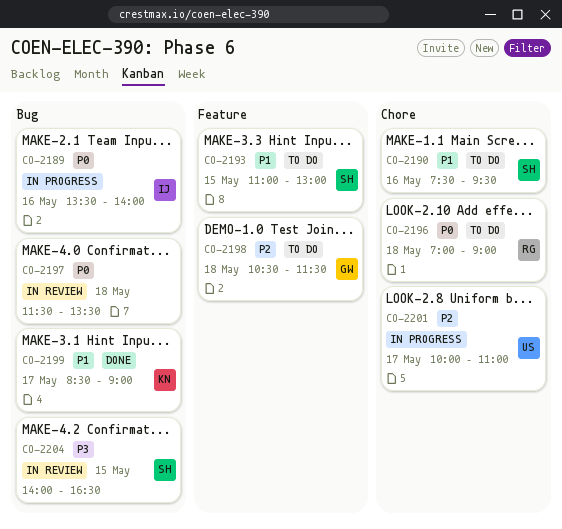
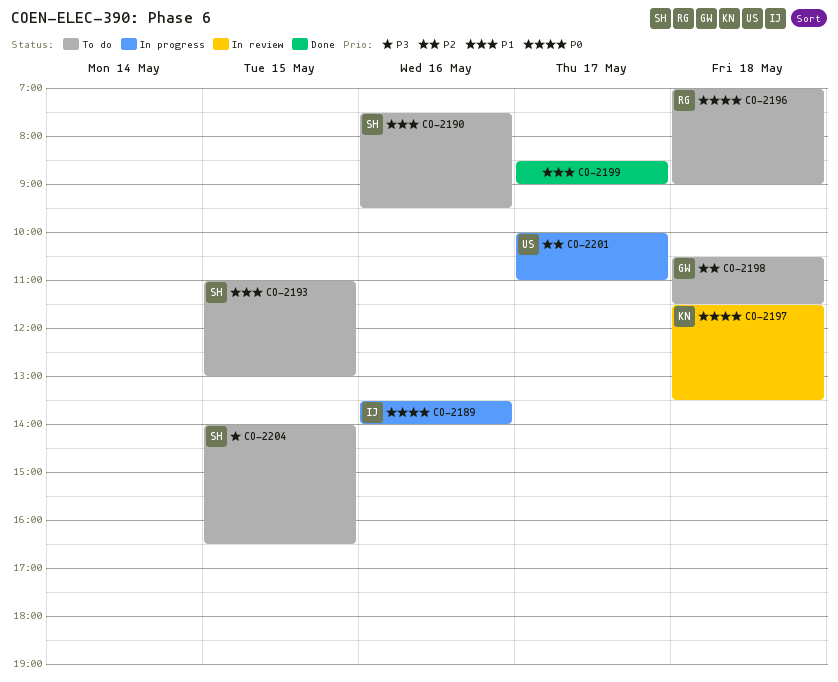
CO-2197, owner: none -> KN
CO-2199, owner: KN -> none
CO-2204, status: In review -> To do

